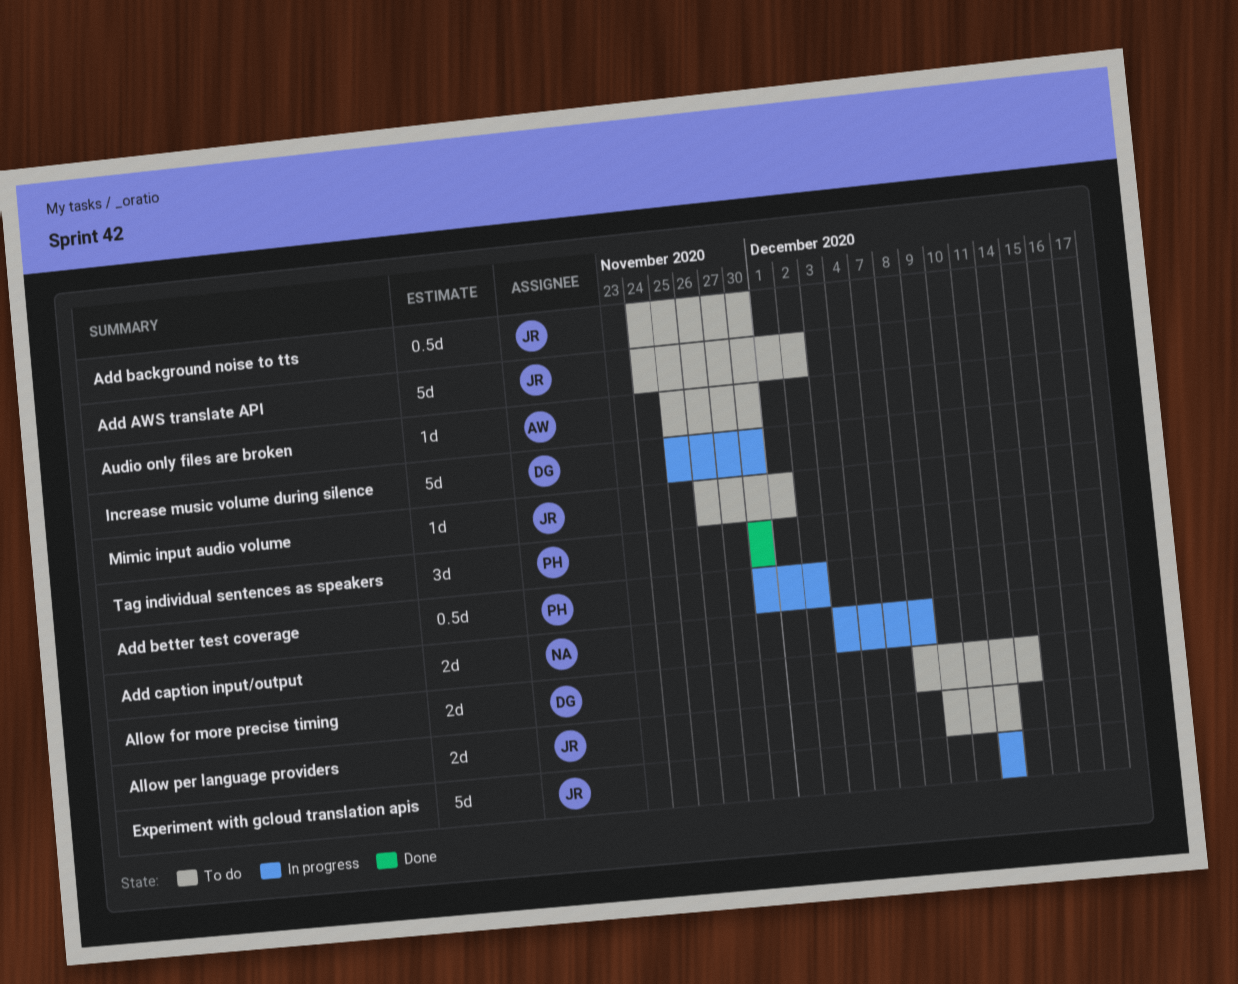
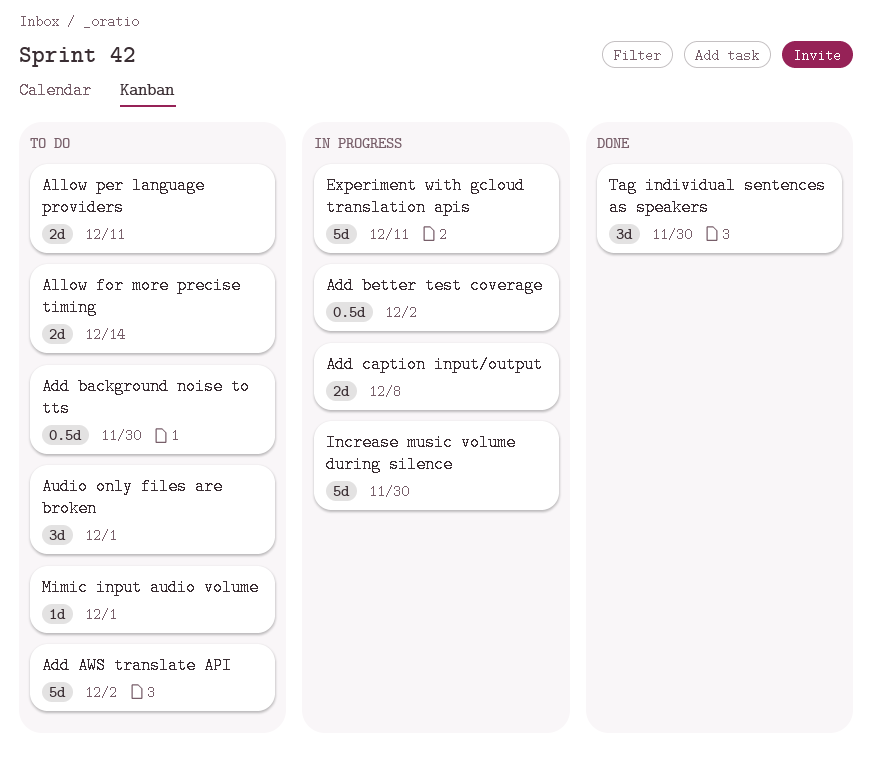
Audio only files are broken, estimate: 1d -> 3d
Audio only files are broken, due: Nov 30 -> Dec 1

